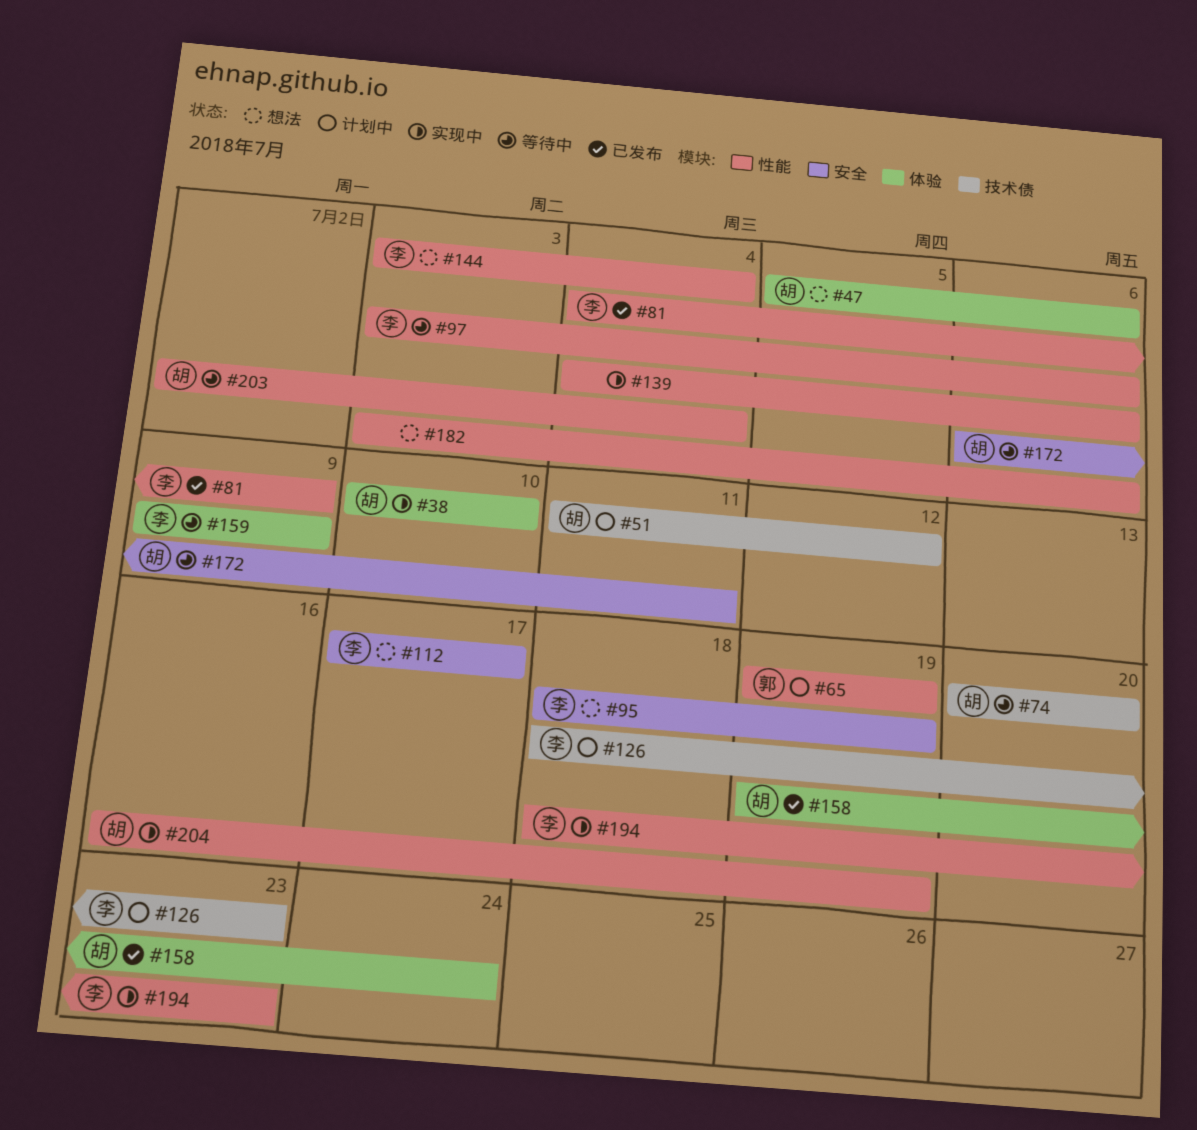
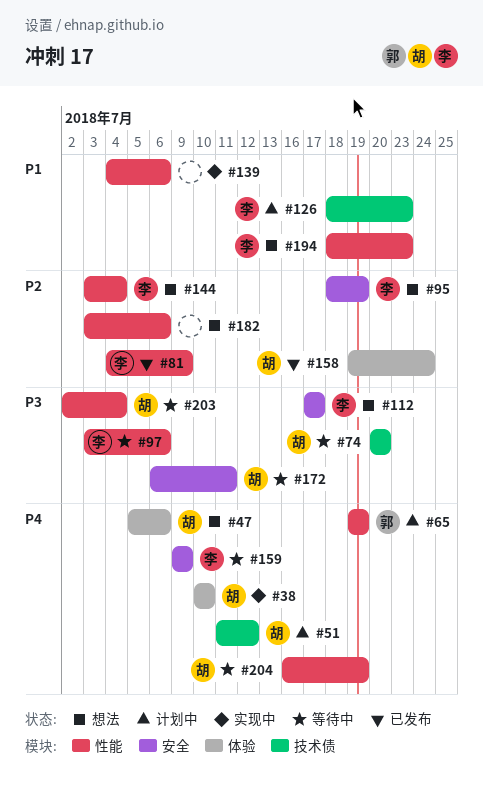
#159, label: 体验 -> 安全
#194, status: 实现中 -> 想法
#204, status: 实现中 -> 等待中

